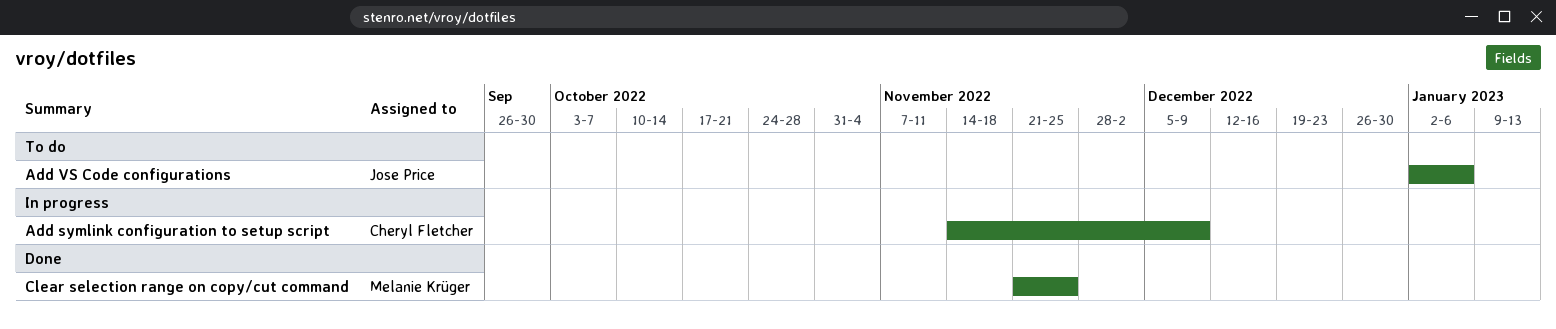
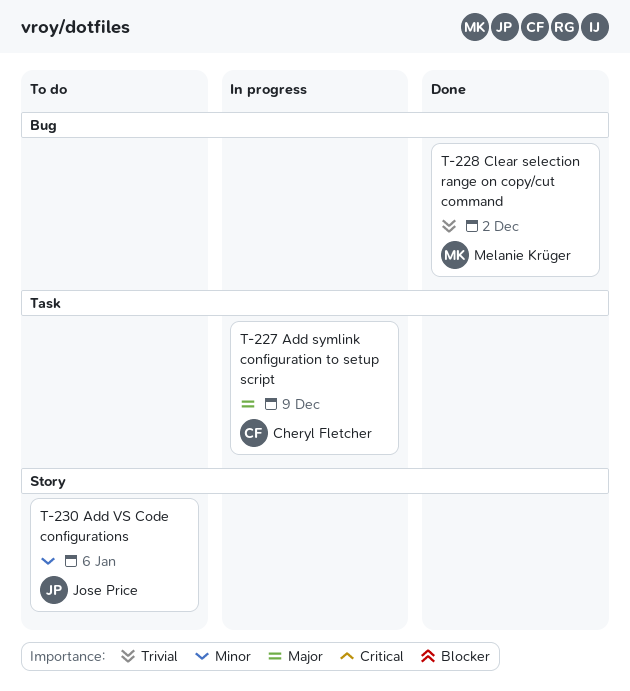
Clear selection range on copy/cut command, due: Nov 25 -> Dec 2

